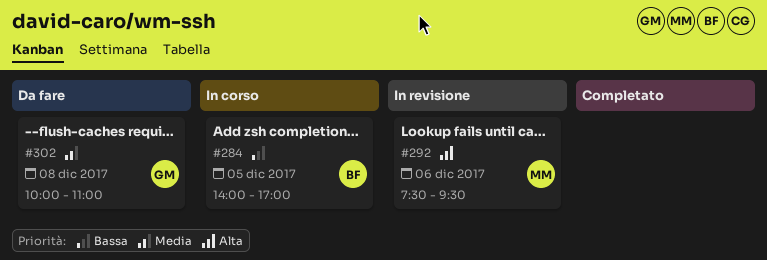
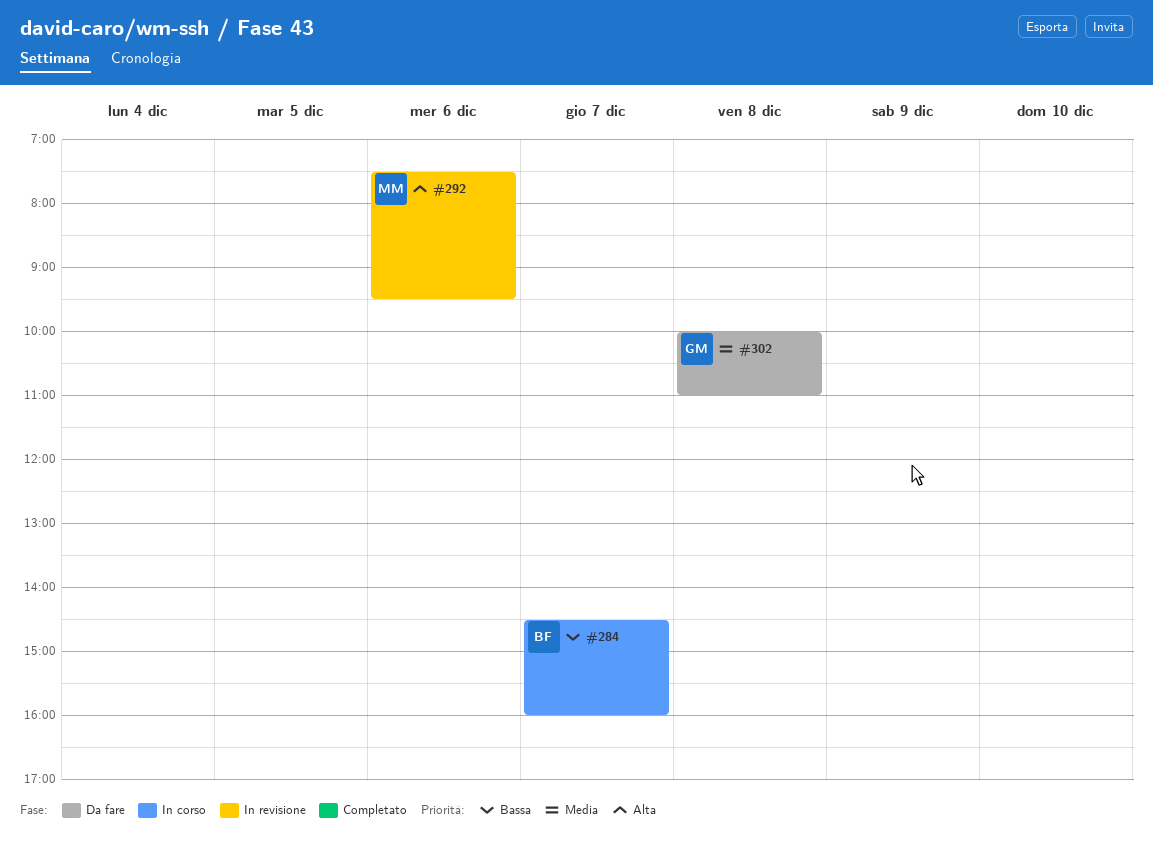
#284, day: Dec 5 -> Dec 7
#284, begins: 14:00 -> 14:30
#284, ends: 17:00 -> 16:00

